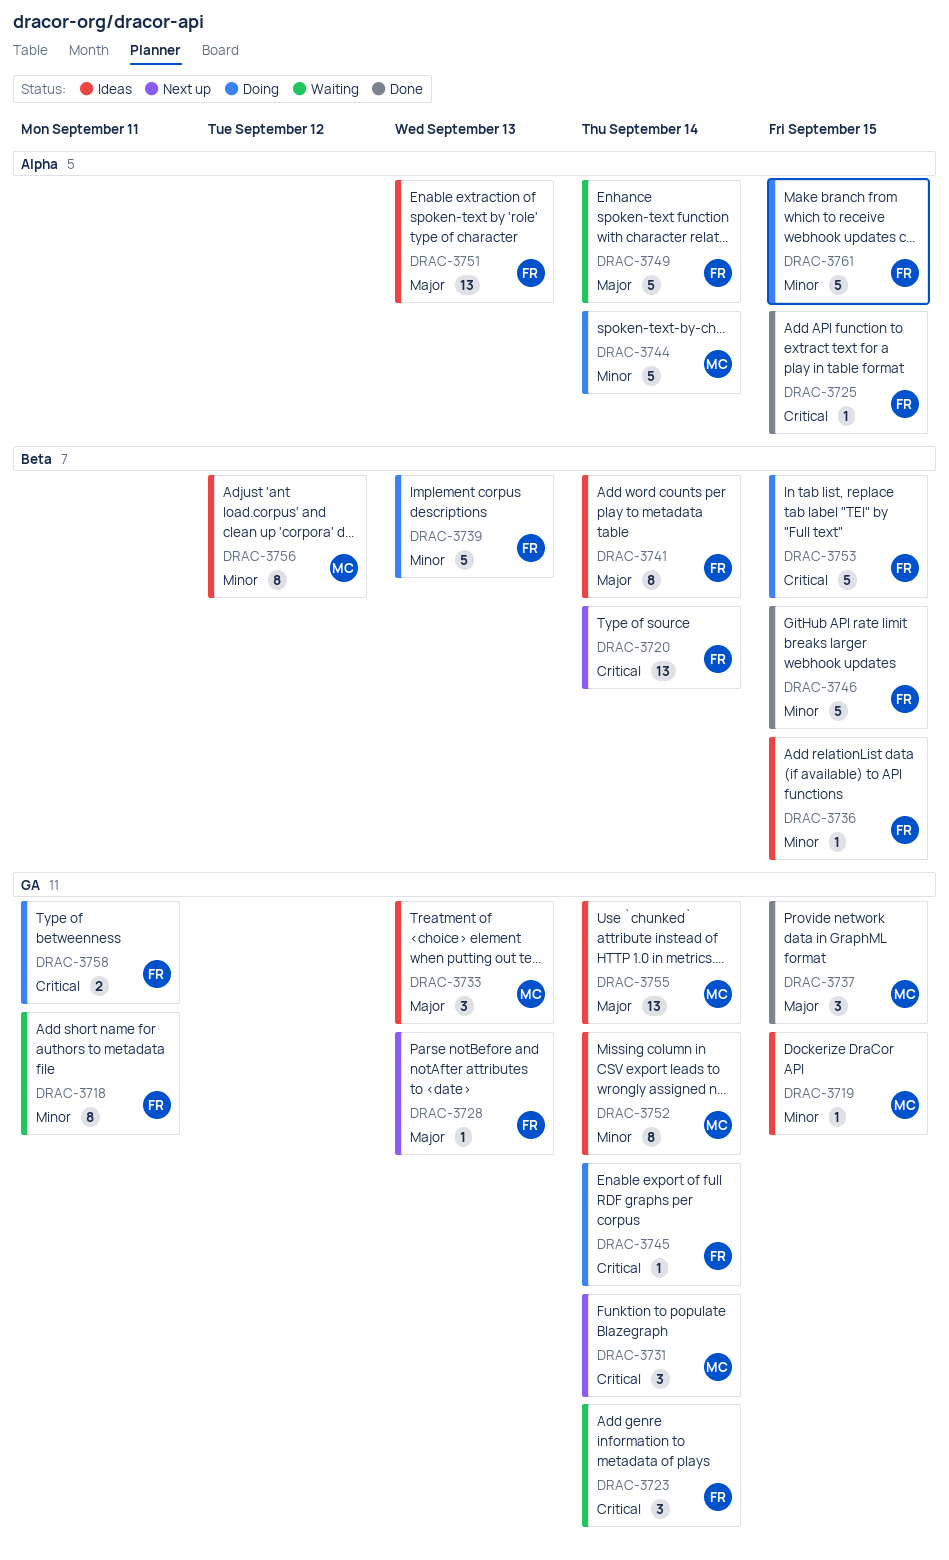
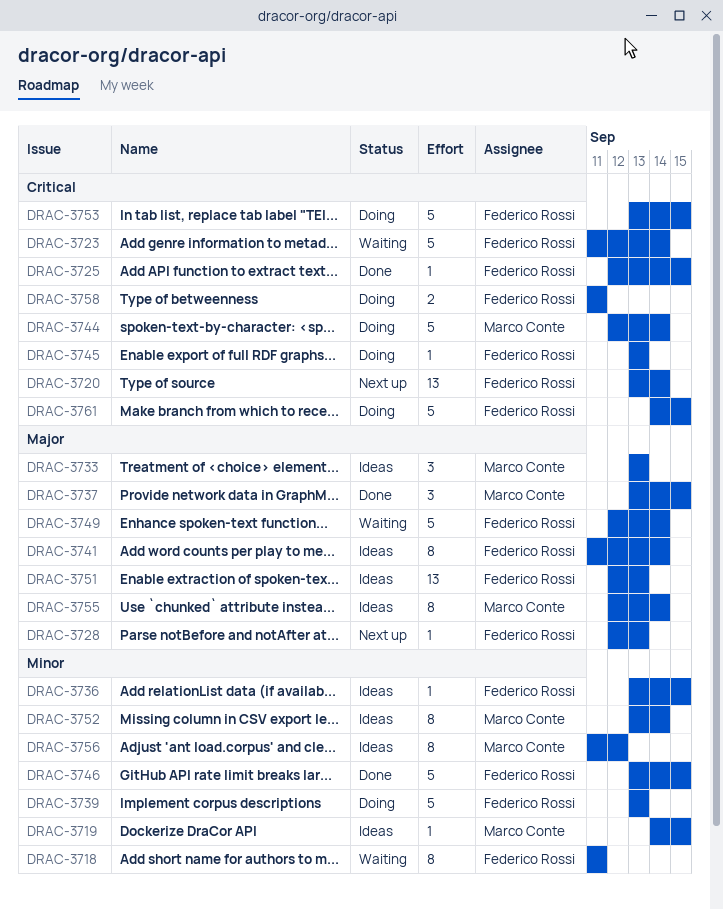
DRAC-3723, estimate: 3 -> 5
DRAC-3731: present -> none
DRAC-3744, priority: Minor -> Critical
DRAC-3745, due: Sep 14 -> Sep 13
DRAC-3755, estimate: 13 -> 8
DRAC-3761, priority: Minor -> Critical

